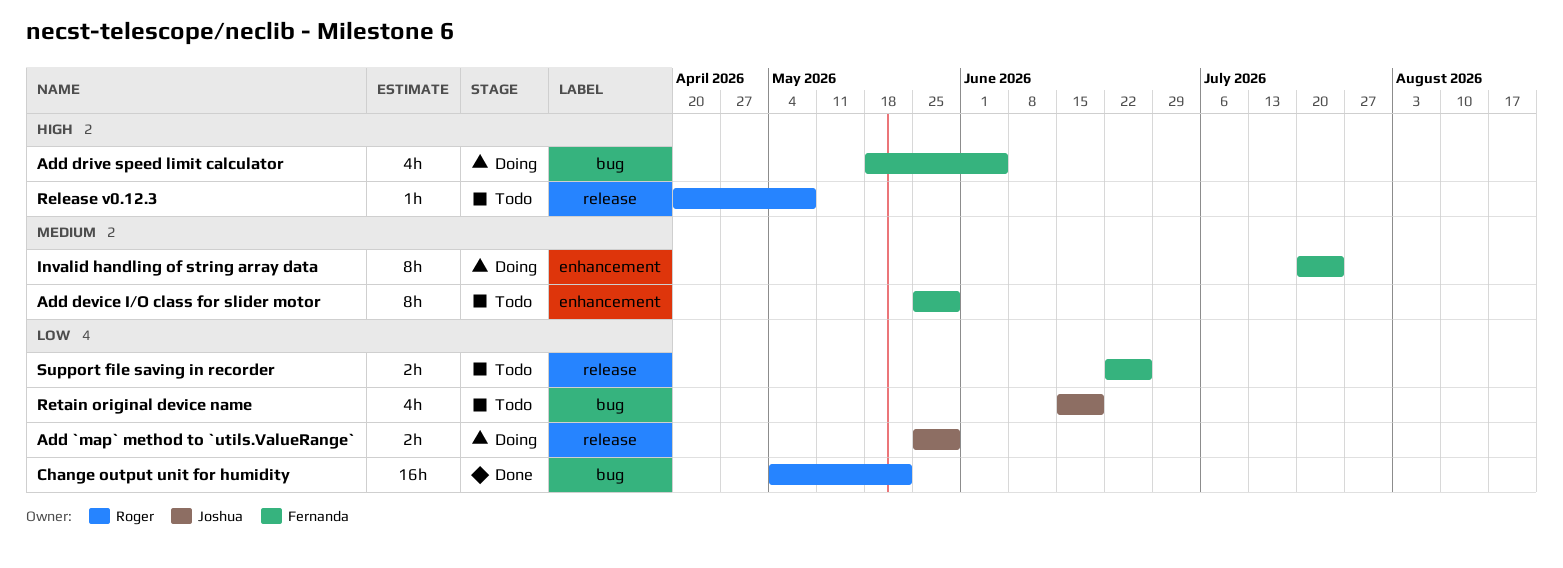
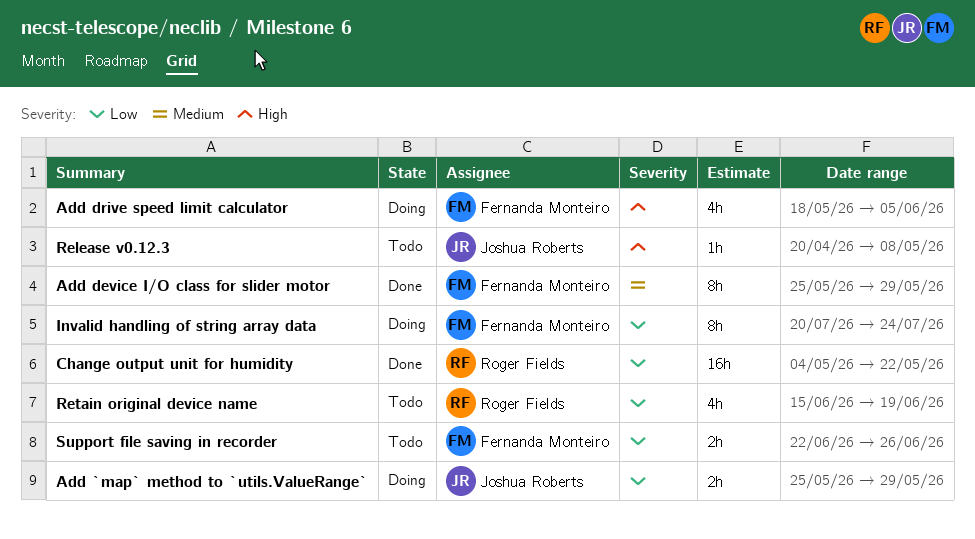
Add device I/O class for slider motor, status: Todo -> Done
Invalid handling of string array data, priority: Medium -> Low
Release v0.12.3, owner: Roger Fields -> Joshua Roberts
Retain original device name, owner: Joshua Roberts -> Roger Fields

